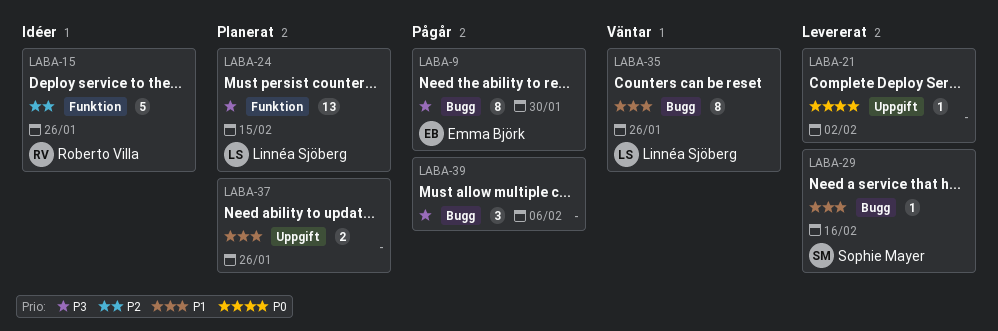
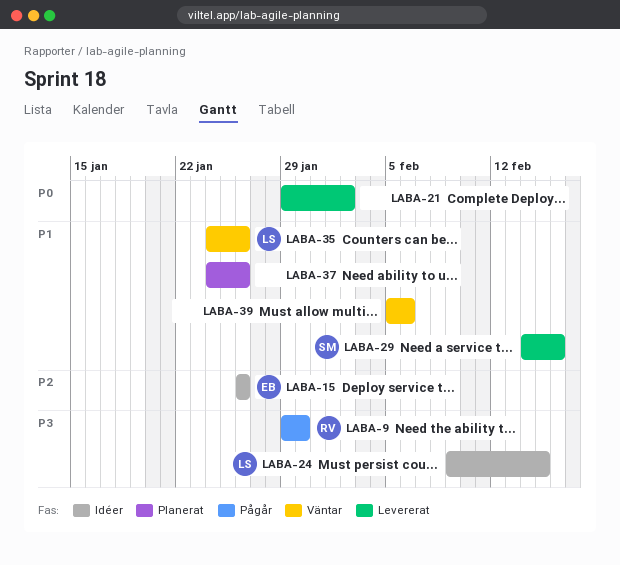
LABA-9, owner: Emma Björk -> Roberto Villa
LABA-15, owner: Roberto Villa -> Emma Björk
LABA-24, status: Planerat -> Idéer
LABA-39, status: Pågår -> Väntar
LABA-39, priority: P3 -> P1

